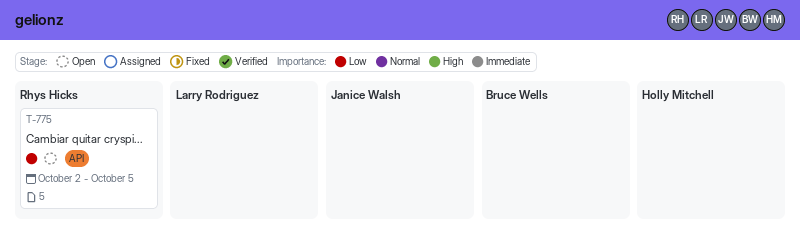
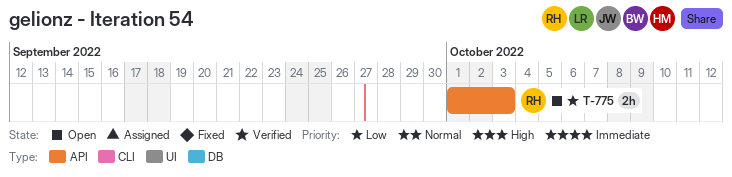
T-775, start: Oct 2 -> Oct 1
T-775, due: Oct 5 -> Oct 3

